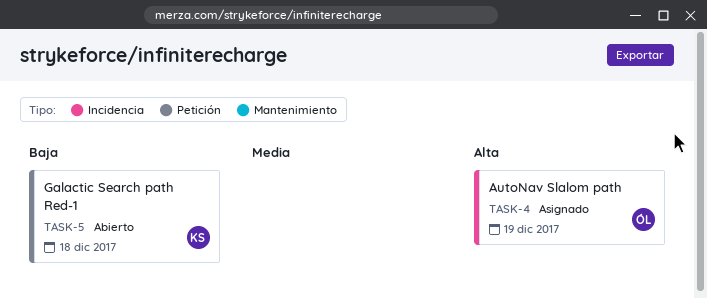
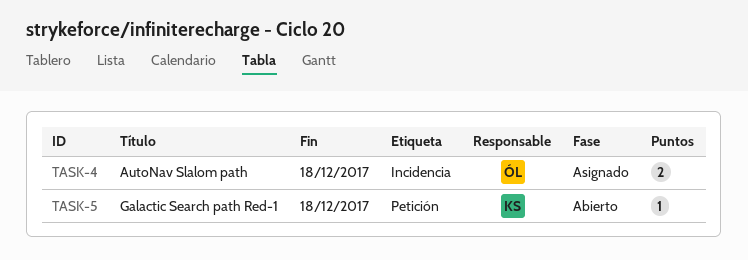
TASK-4, due: Dec 19 -> Dec 18

